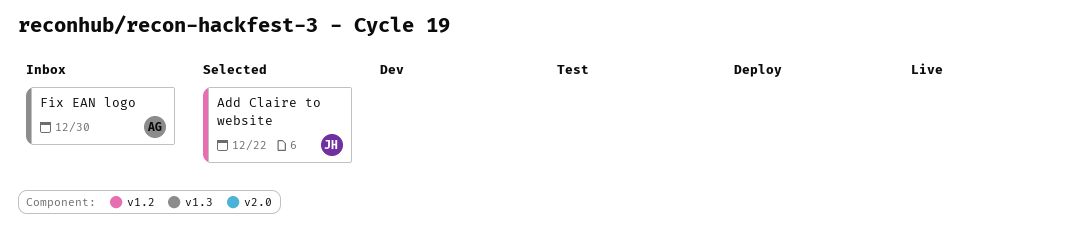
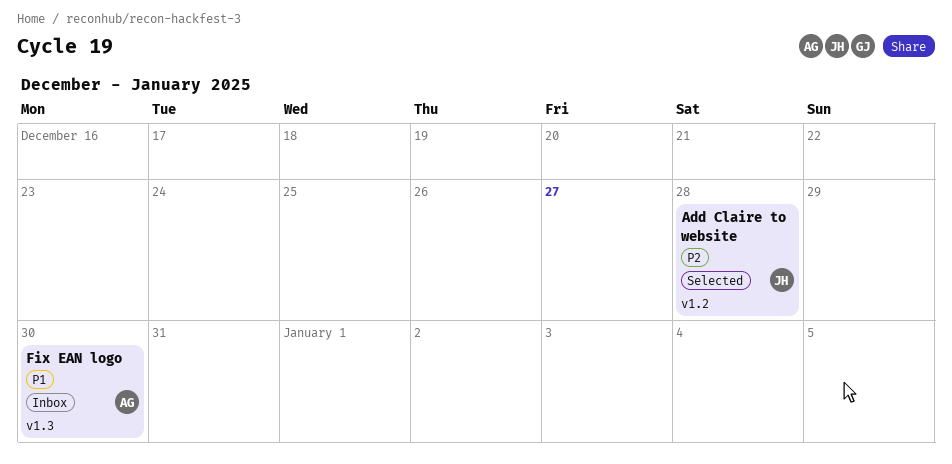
Add Claire to website, due: Dec 22 -> Dec 28

